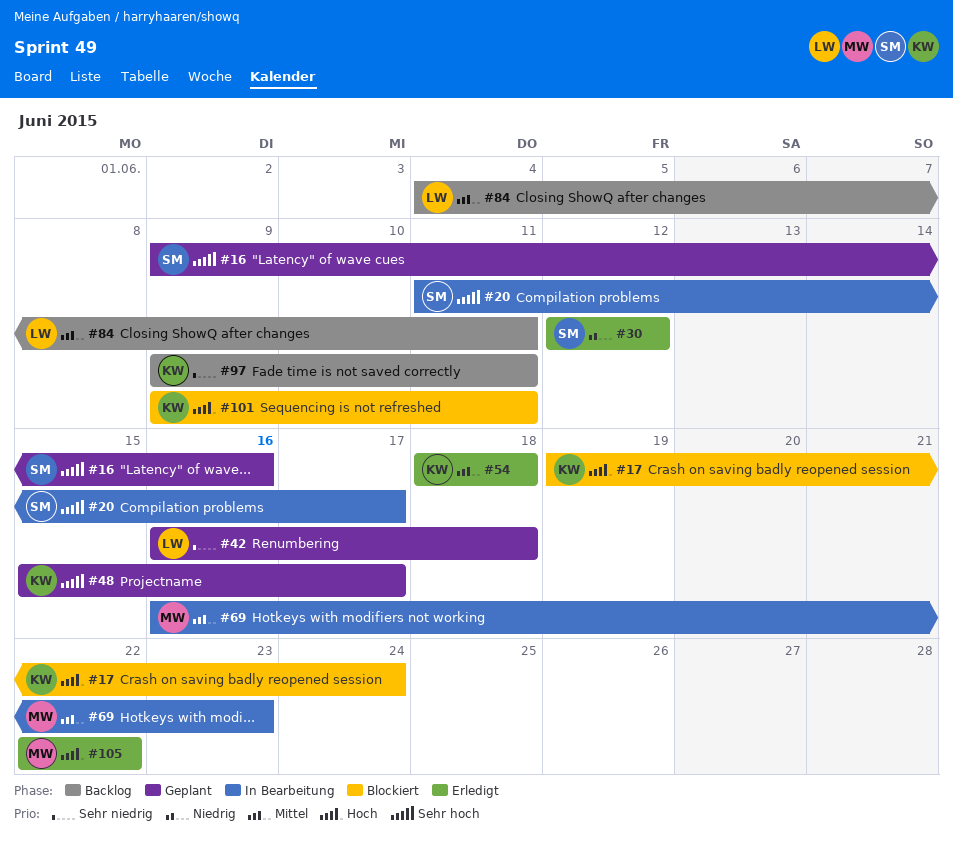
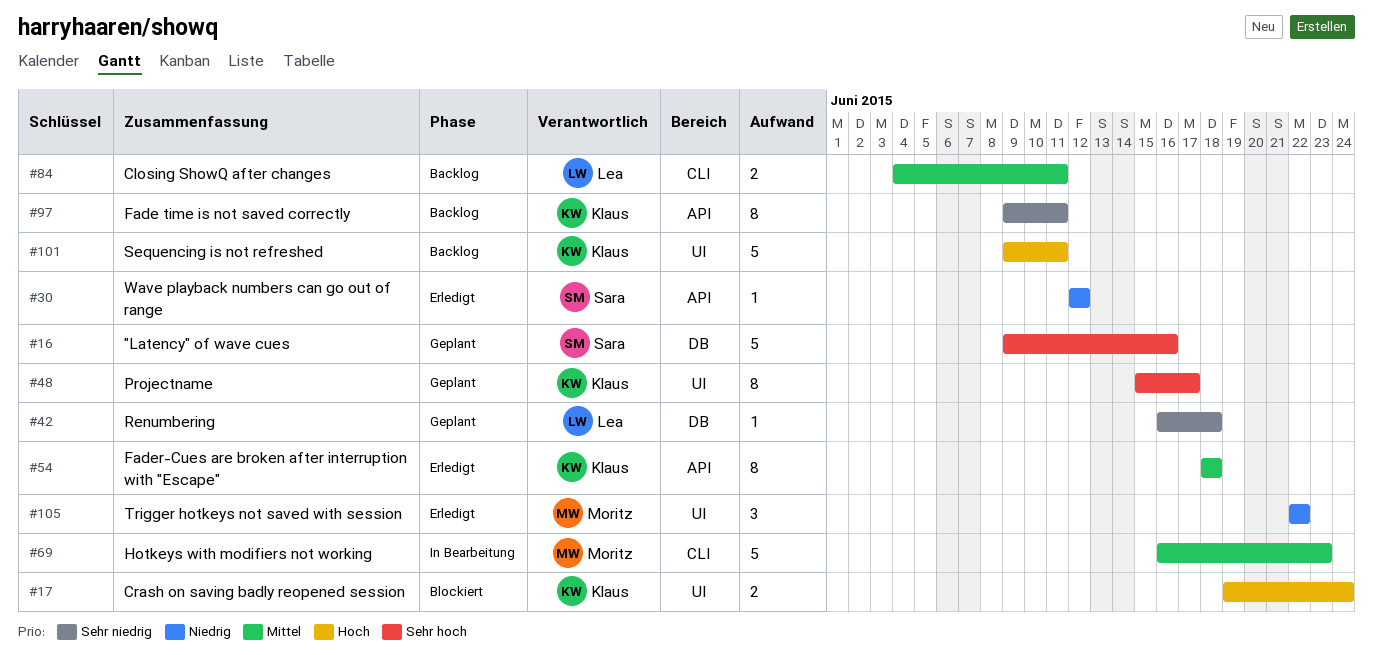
#20: present -> none
#101, status: Blockiert -> Backlog
#105, priority: Hoch -> Niedrig

